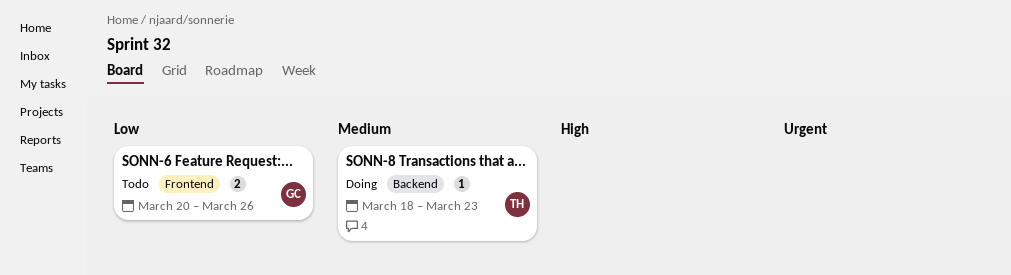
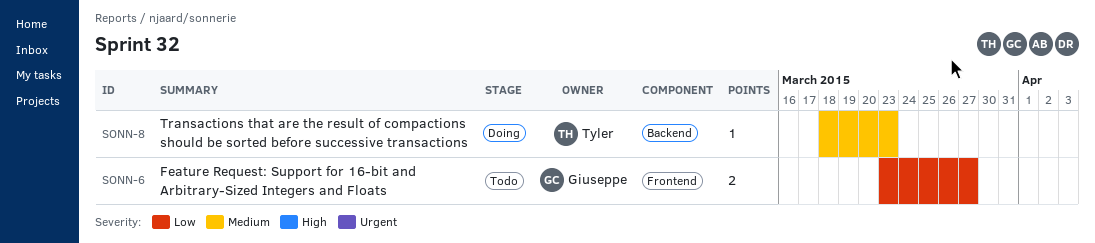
SONN-6, start: Mar 20 -> Mar 23
SONN-6, due: Mar 26 -> Mar 27

